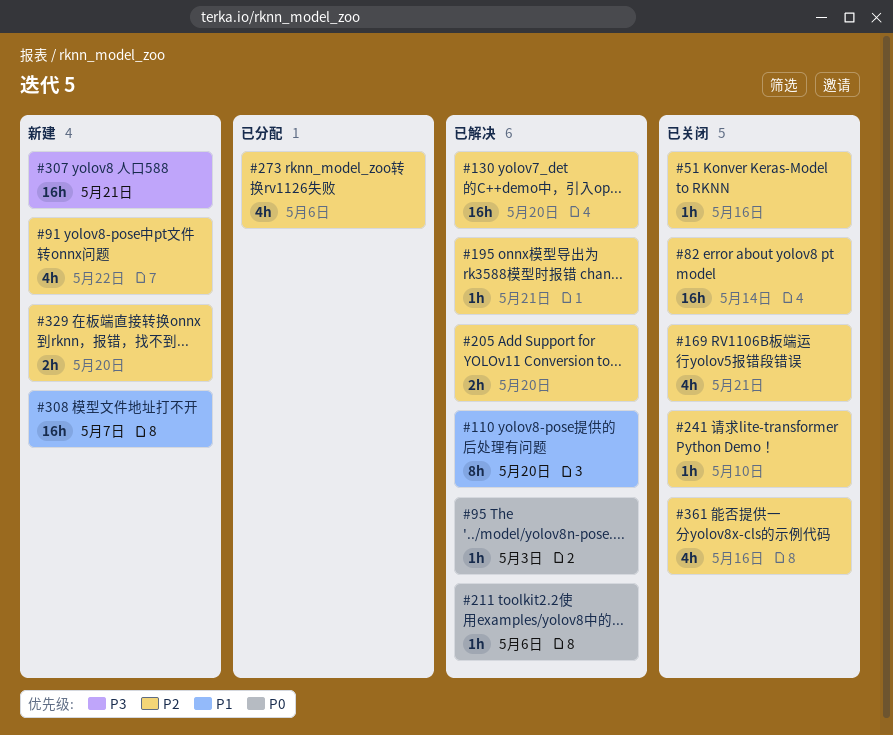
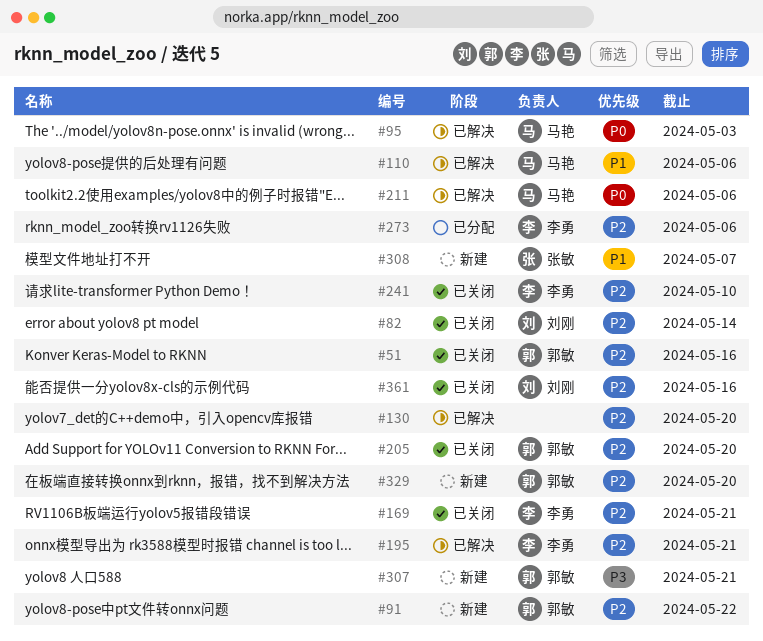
#110, due: May 20 -> May 6
#205, status: 已解决 -> 已关闭

